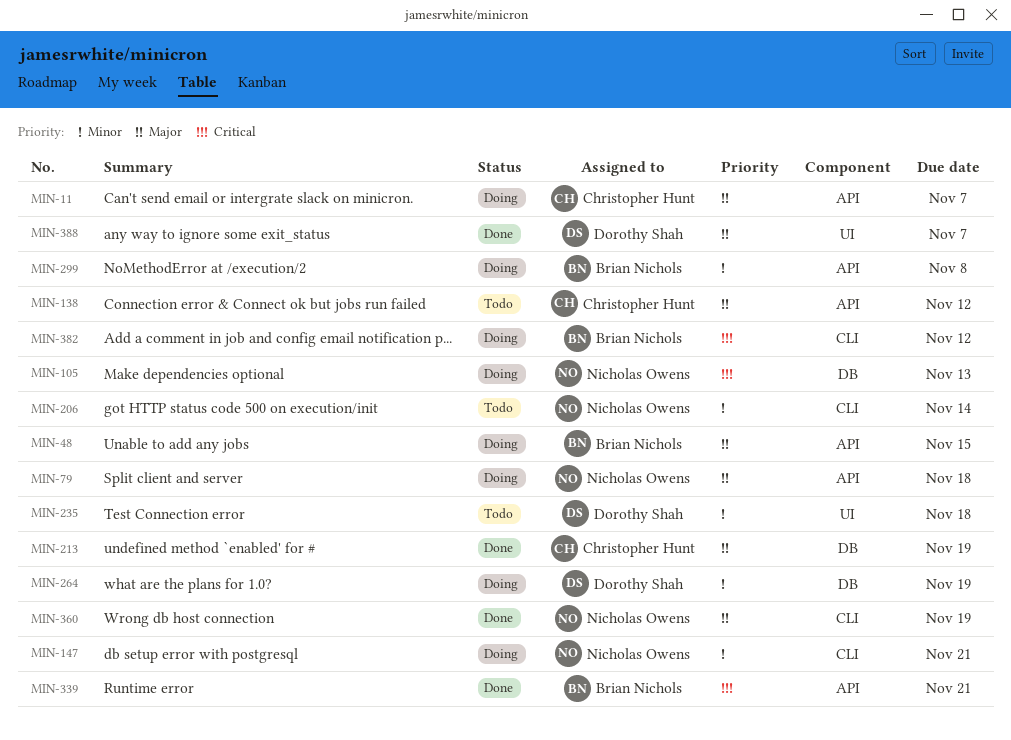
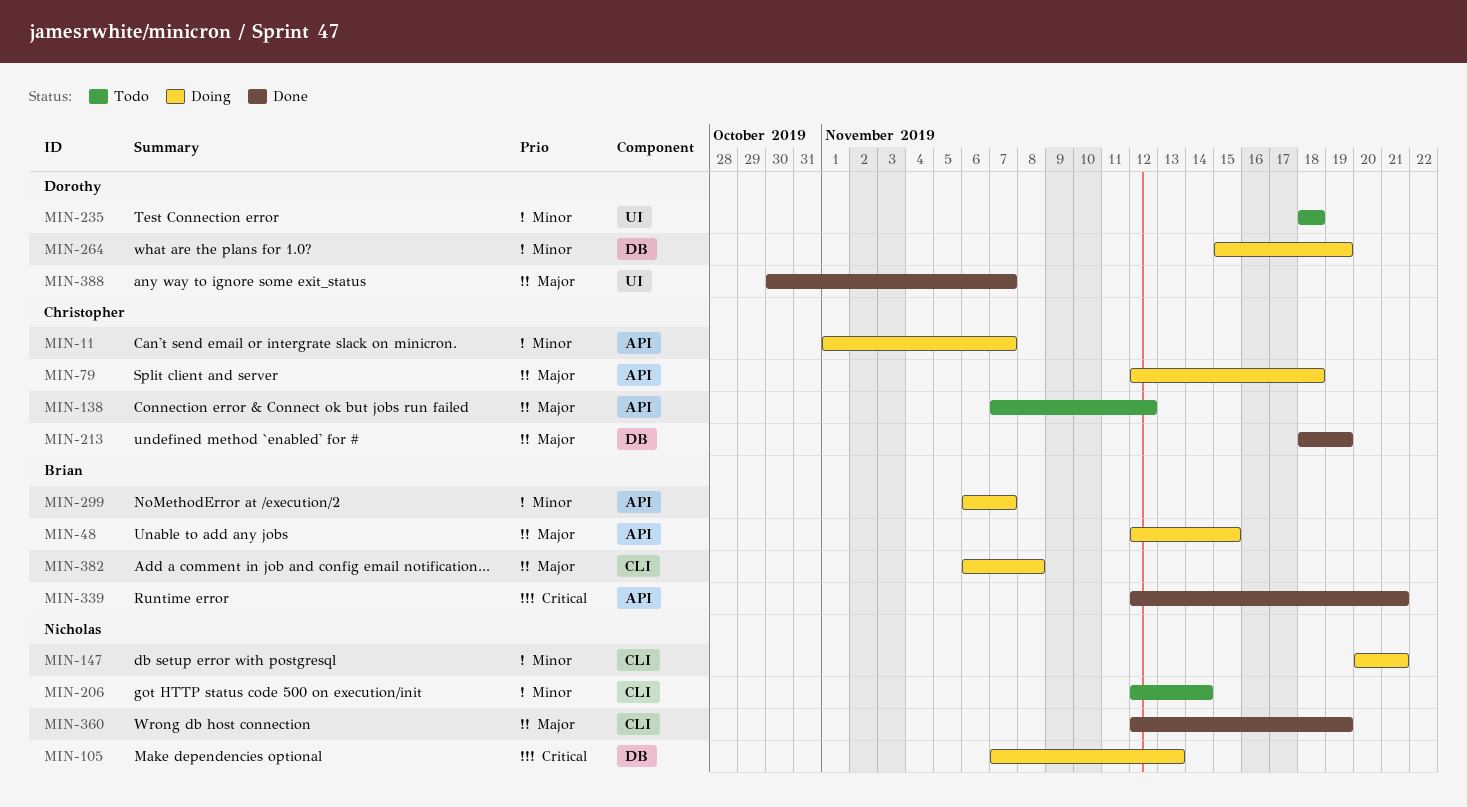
MIN-11, priority: Major -> Minor
MIN-79, owner: Nicholas Owens -> Christopher Hunt
MIN-299, due: Nov 8 -> Nov 7
MIN-382, priority: Critical -> Major
MIN-382, due: Nov 12 -> Nov 8

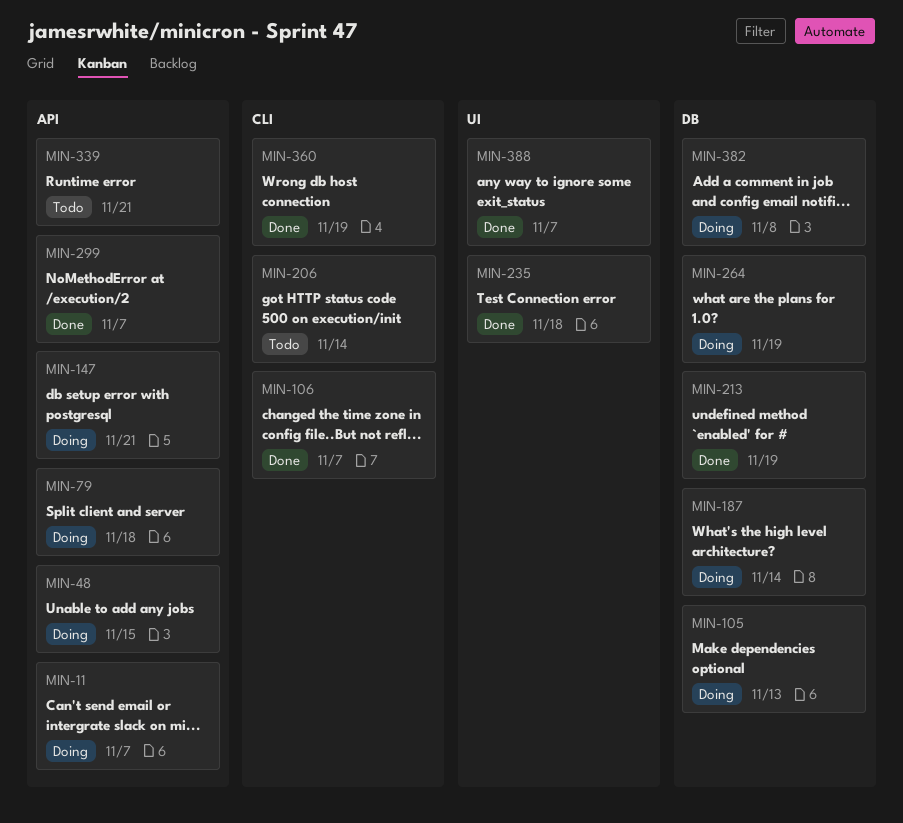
MIN-106: none -> present
MIN-138: present -> none
MIN-147, label: CLI -> API
MIN-187: none -> present
MIN-235, status: Todo -> Done
MIN-299, status: Doing -> Done
MIN-339, status: Done -> Todo
MIN-382, label: CLI -> DB

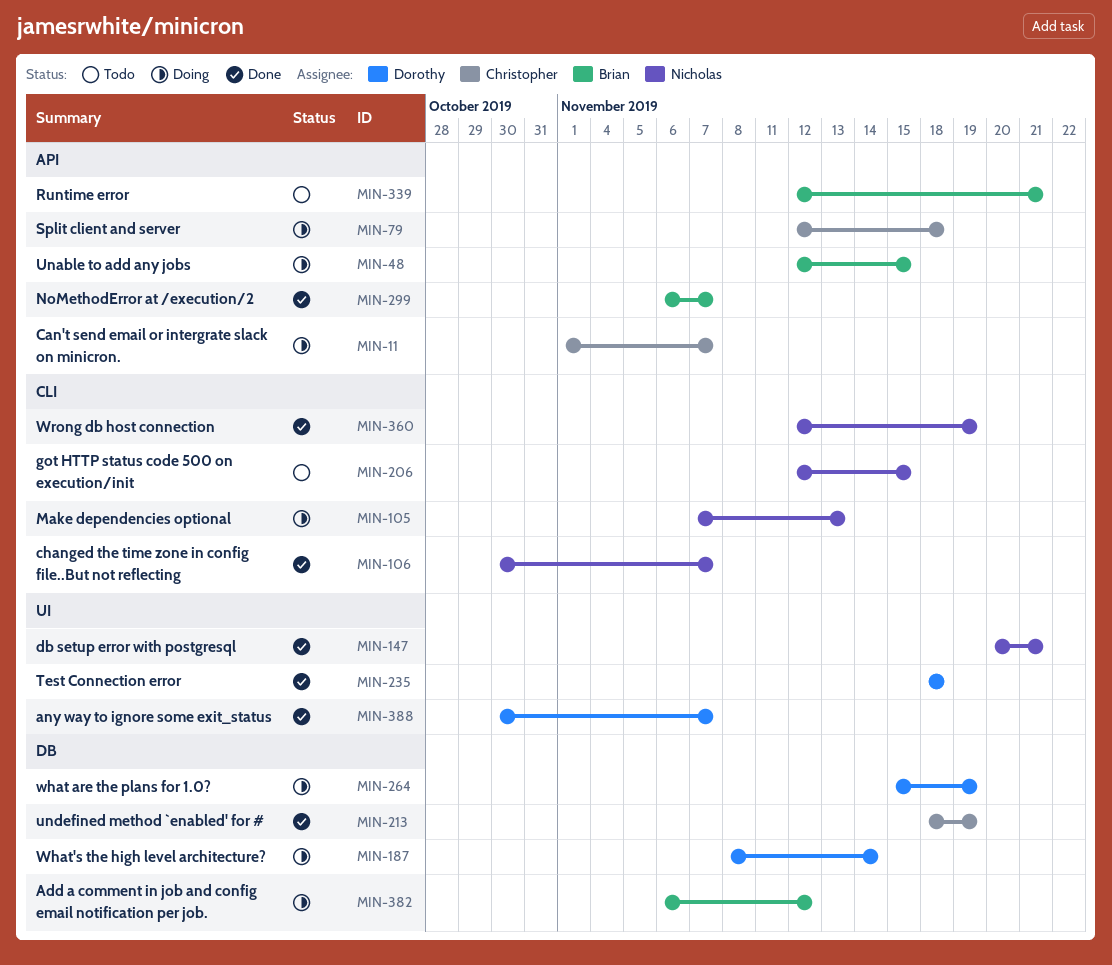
MIN-105, label: DB -> CLI
MIN-147, status: Doing -> Done
MIN-147, label: API -> UI
MIN-206, due: Nov 14 -> Nov 15
MIN-382, due: Nov 8 -> Nov 12

